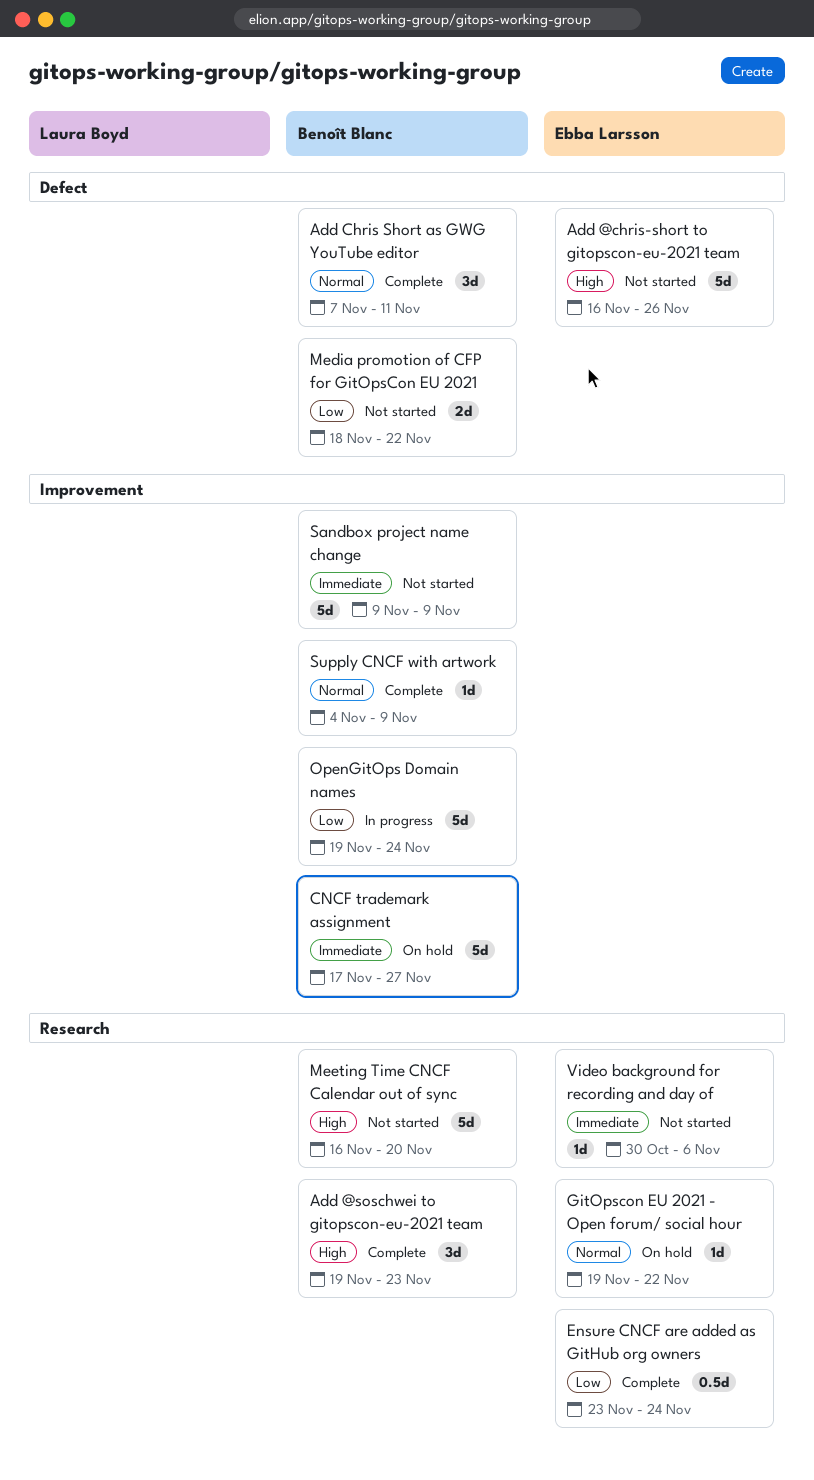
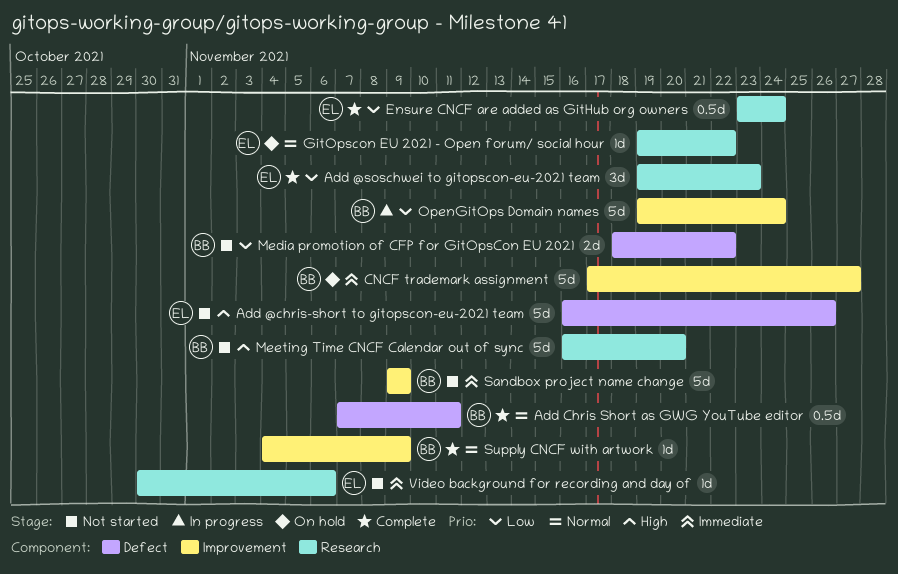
Add @soschwei to gitopscon-eu-2021 team, owner: Benoît Blanc -> Ebba Larsson
Add @soschwei to gitopscon-eu-2021 team, priority: High -> Low
Add Chris Short as GWG YouTube editor, estimate: 3d -> 0.5d

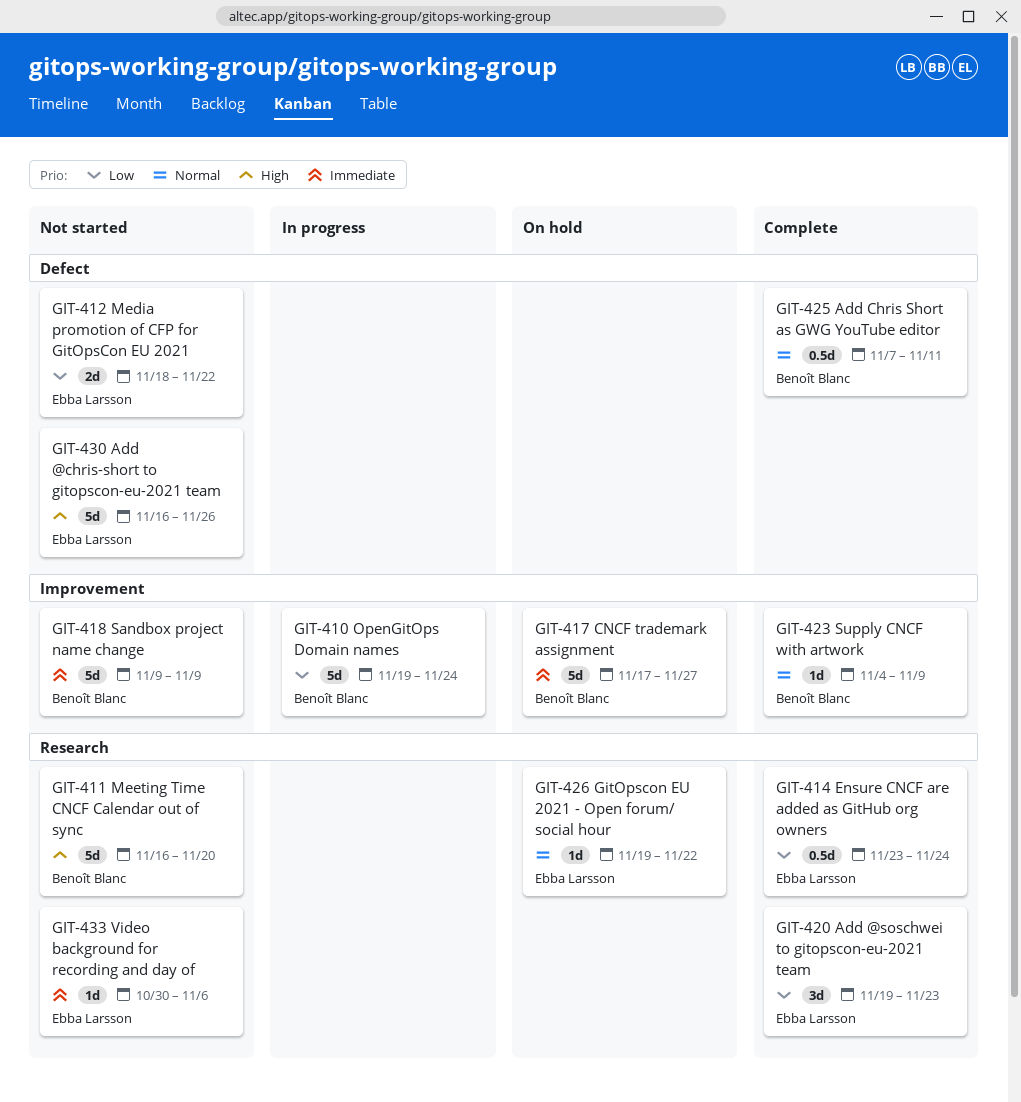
Media promotion of CFP for GitOpsCon EU 2021, owner: Benoît Blanc -> Ebba Larsson

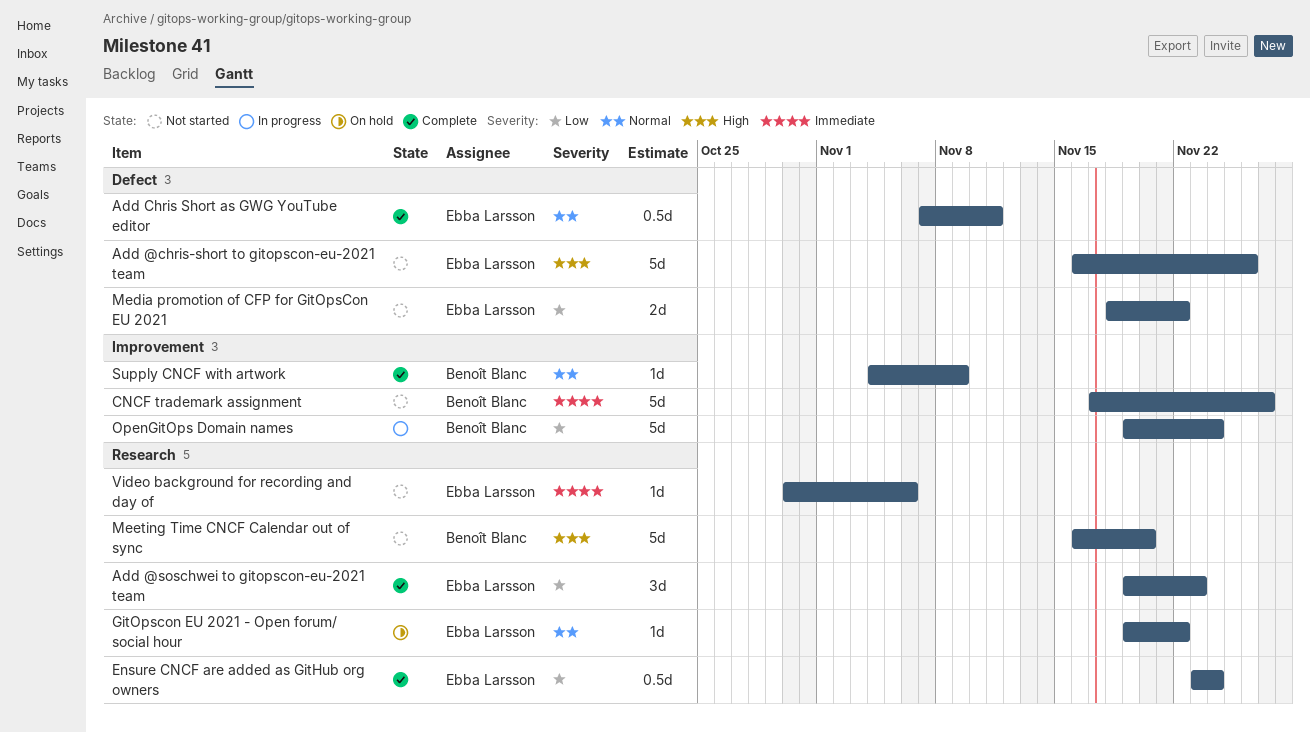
Add Chris Short as GWG YouTube editor, owner: Benoît Blanc -> Ebba Larsson
CNCF trademark assignment, status: On hold -> Not started
Sandbox project name change: present -> none

